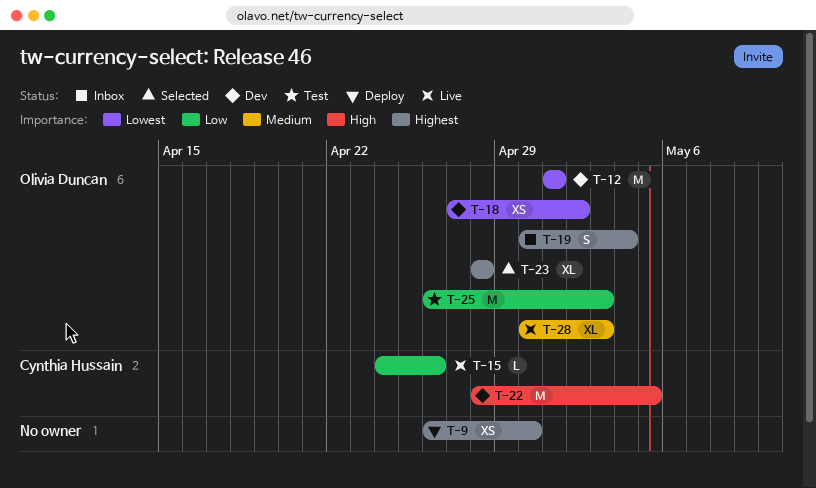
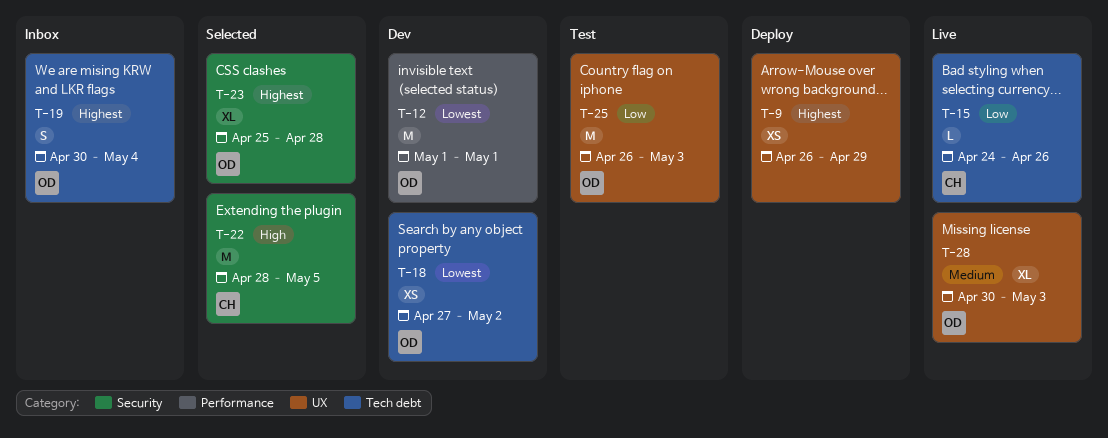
T-9, due: Apr 30 -> Apr 29
T-22, status: Dev -> Selected
T-23, start: Apr 28 -> Apr 25

